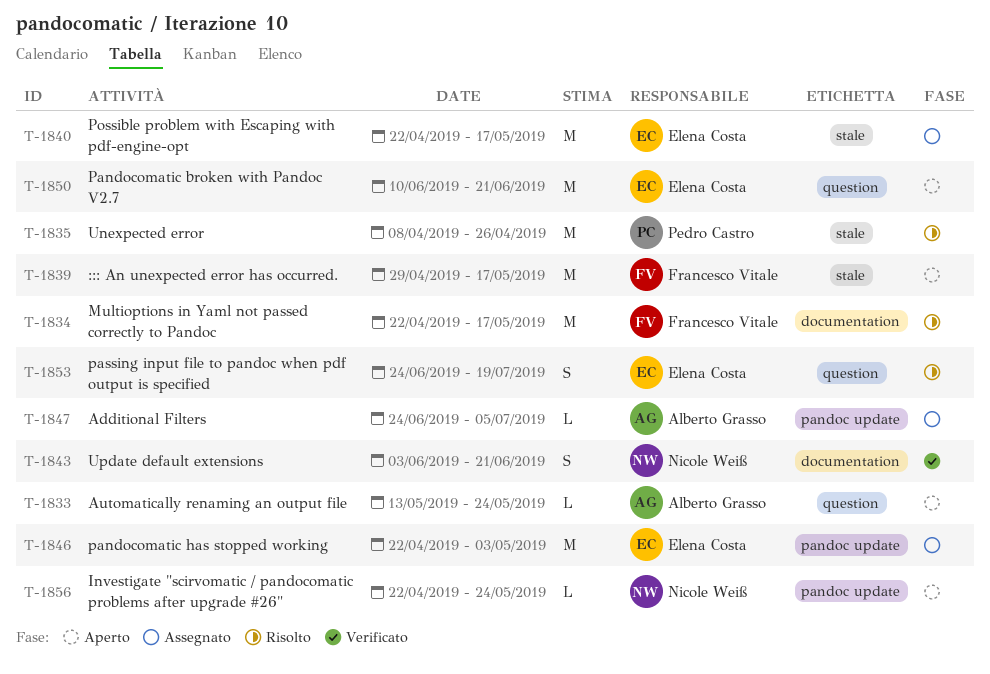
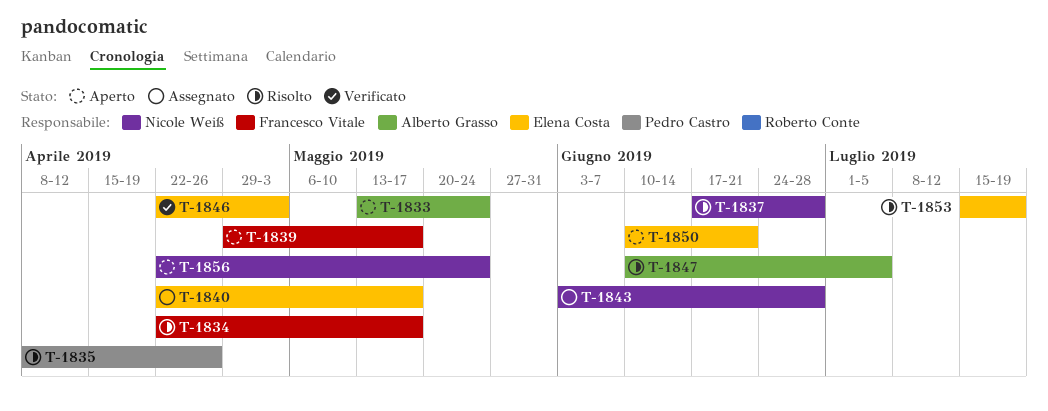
T-1837: none -> present
T-1843, status: Verificato -> Assegnato
T-1843, due: Jun 21 -> Jun 28
T-1846, status: Assegnato -> Verificato
T-1847, status: Assegnato -> Risolto
T-1847, start: Jun 24 -> Jun 10
T-1853, start: Jun 24 -> Jul 15

